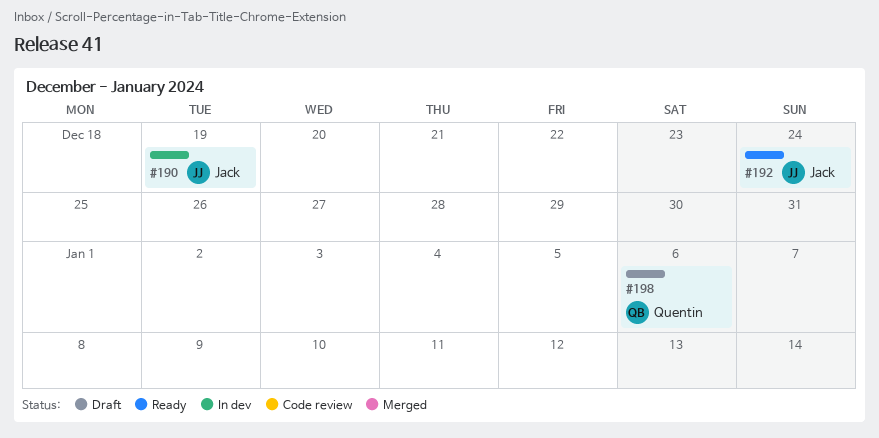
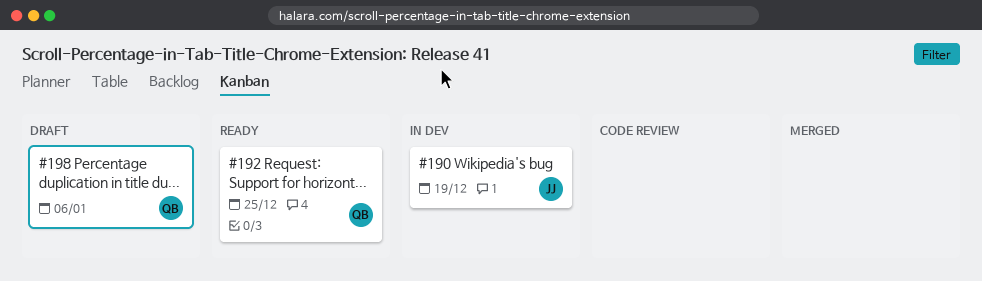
#192, owner: Jack -> Quentin
#192, due: Dec 24 -> Dec 25

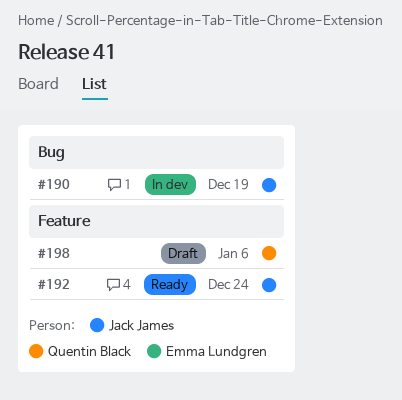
#192, owner: Quentin Black -> Jack James
#192, due: Dec 25 -> Dec 24

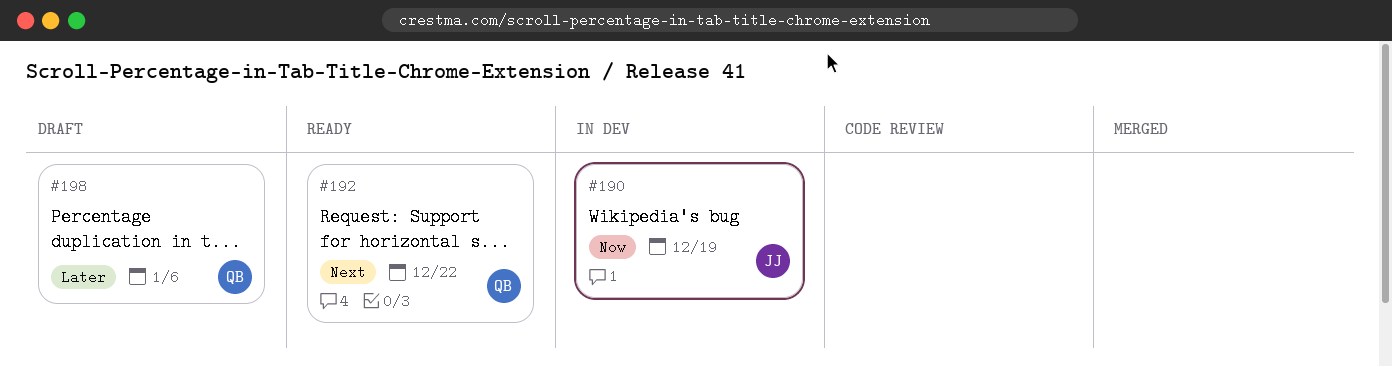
#192, owner: Jack James -> Quentin Black
#192, due: Dec 24 -> Dec 22

